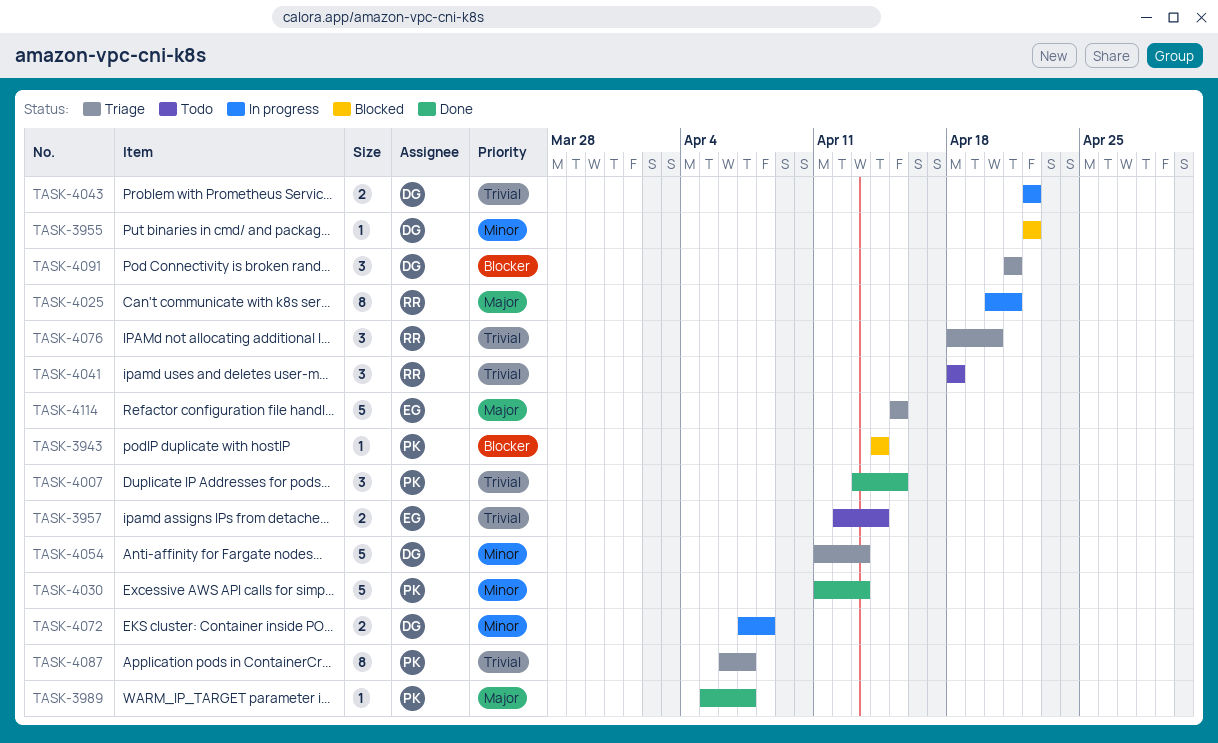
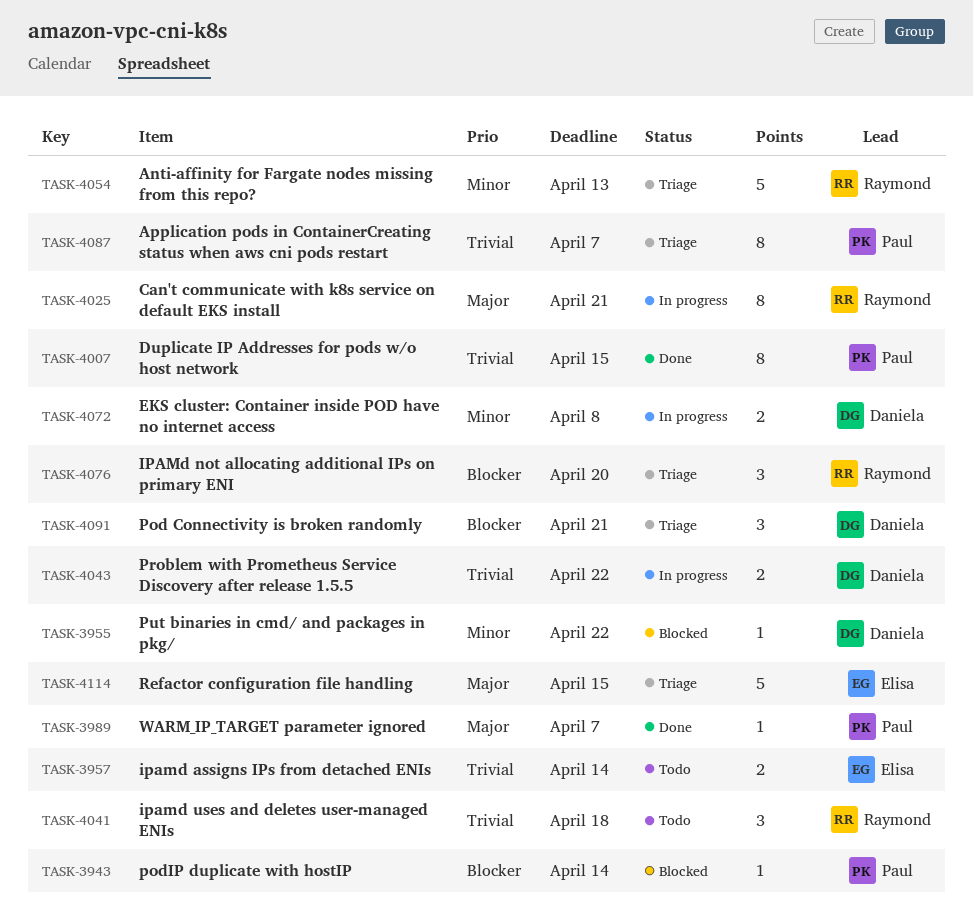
TASK-4007, estimate: 3 -> 8
TASK-4030: present -> none
TASK-4054, owner: Daniela -> Raymond
TASK-4076, priority: Trivial -> Blocker

